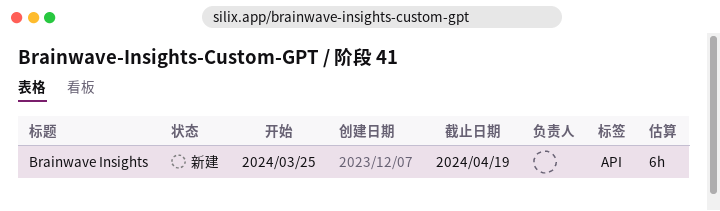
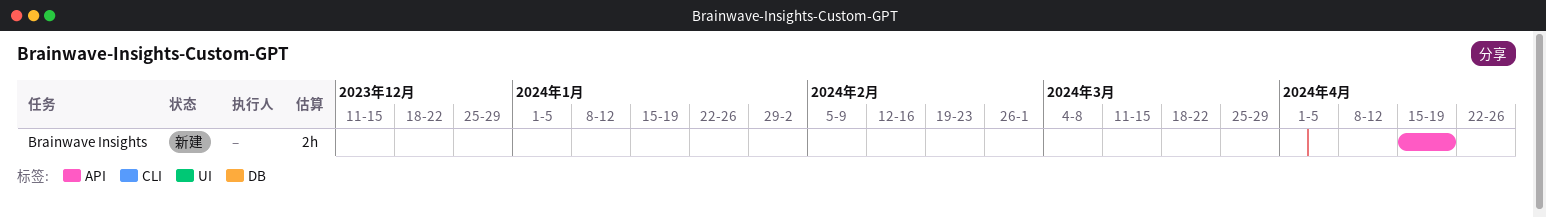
Brainwave Insights, estimate: 6h -> 2h
Brainwave Insights, start: Mar 25 -> Apr 15

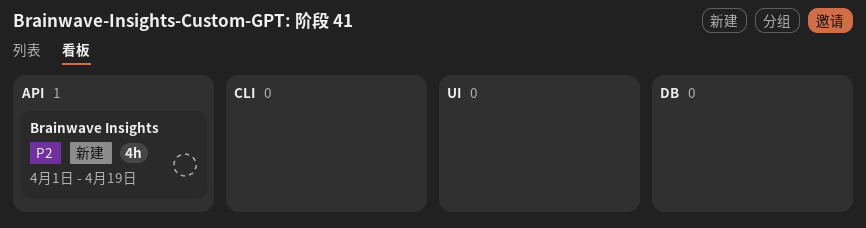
Brainwave Insights, estimate: 2h -> 4h
Brainwave Insights, start: Apr 15 -> Apr 1

